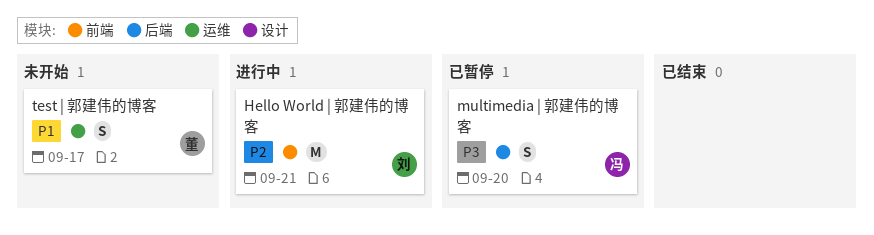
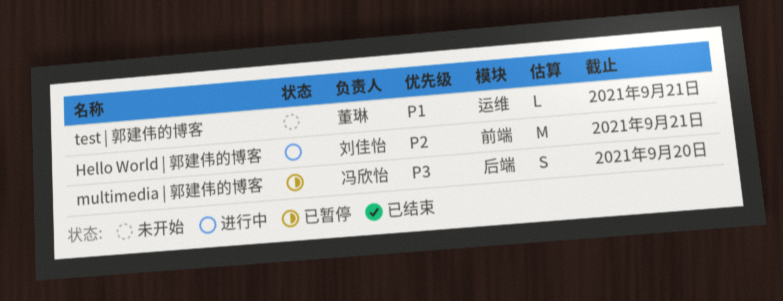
test | 郭建伟的博客, estimate: S -> L
test | 郭建伟的博客, due: Sep 17 -> Sep 21

